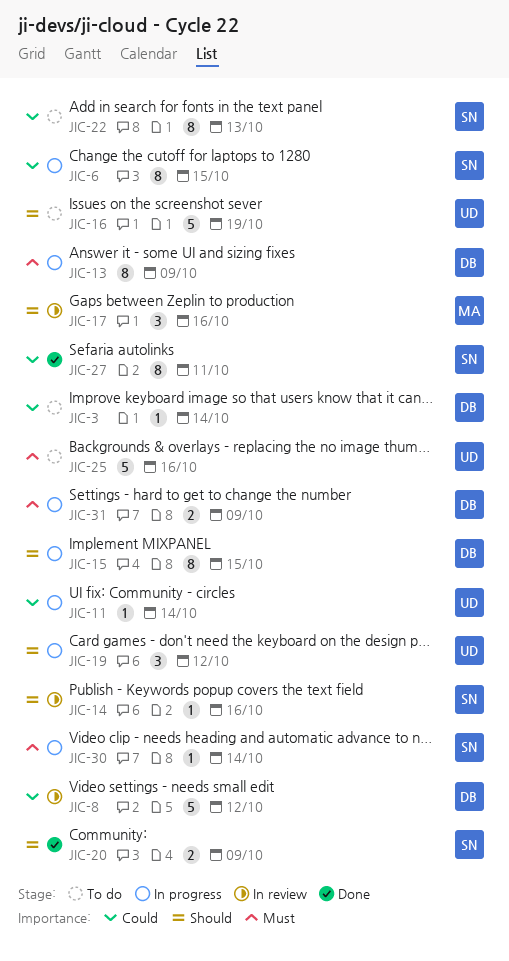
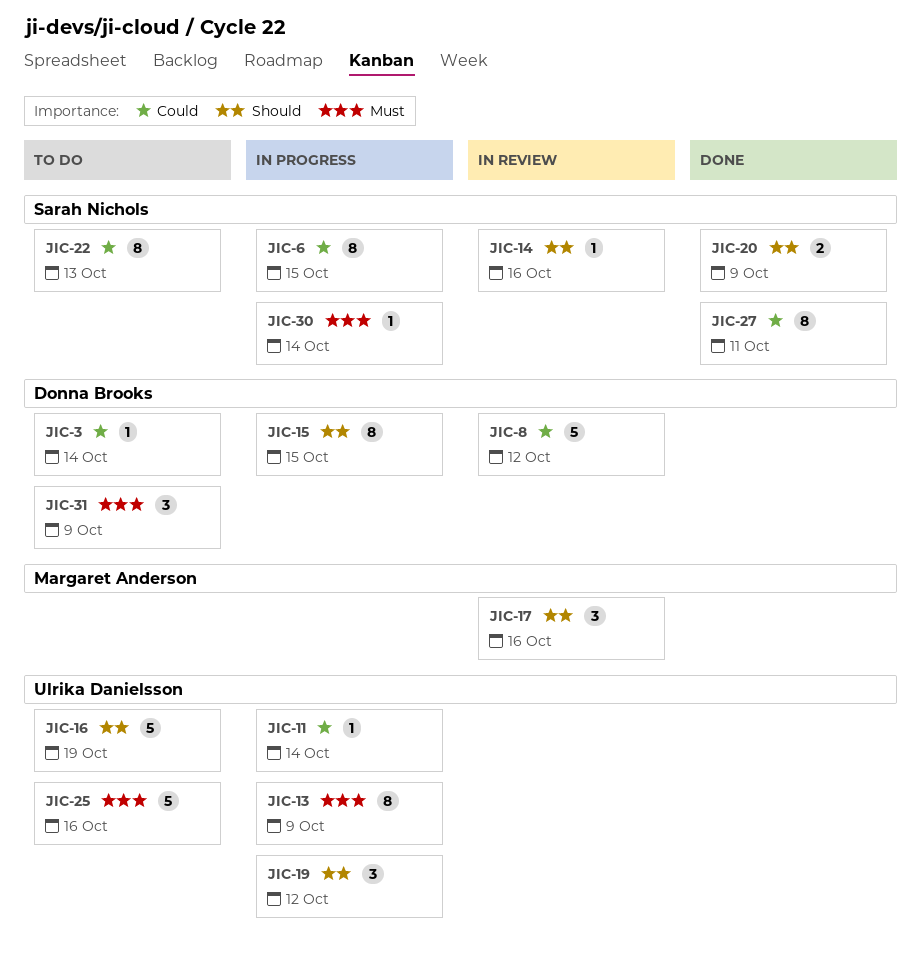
JIC-13, owner: Donna Brooks -> Ulrika Danielsson
JIC-31, status: In progress -> To do
JIC-31, estimate: 2 -> 3

